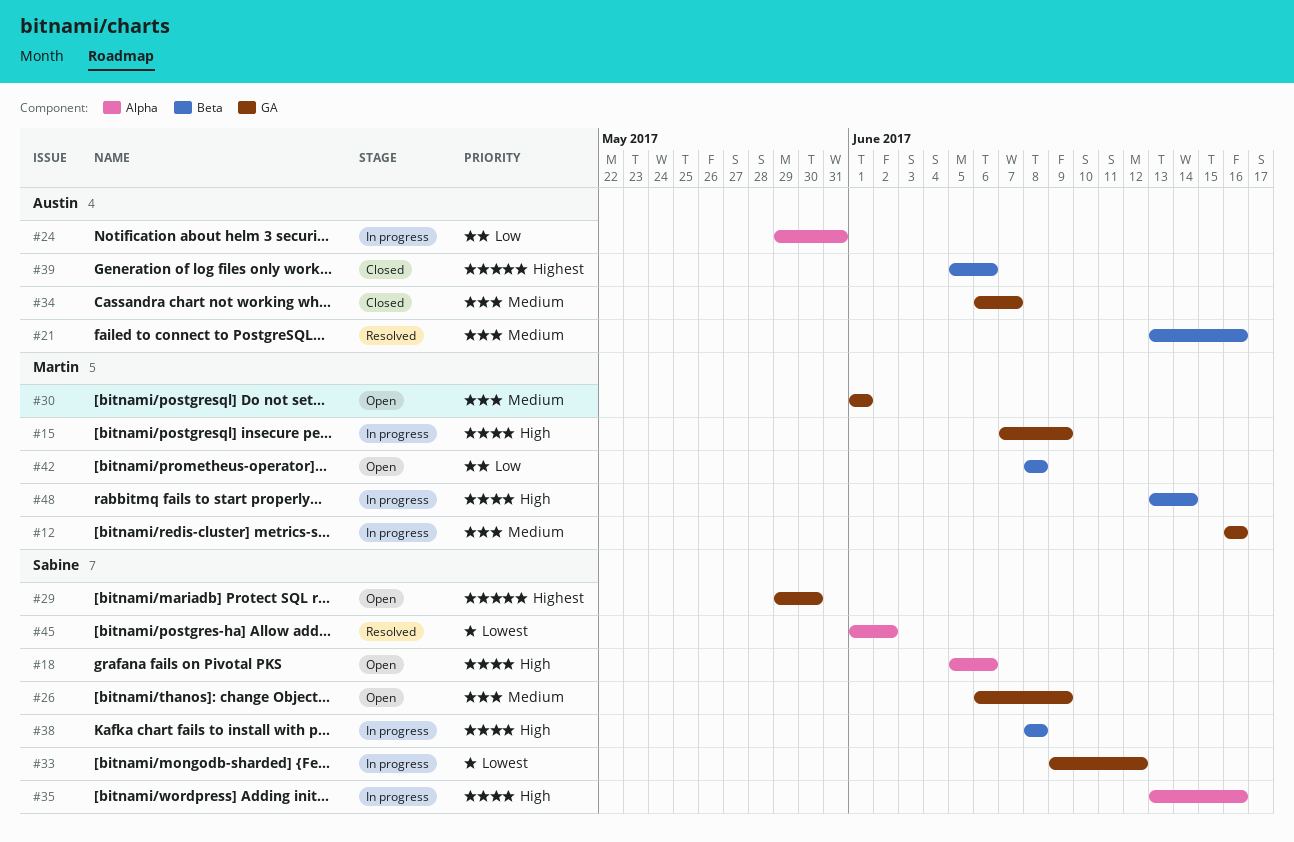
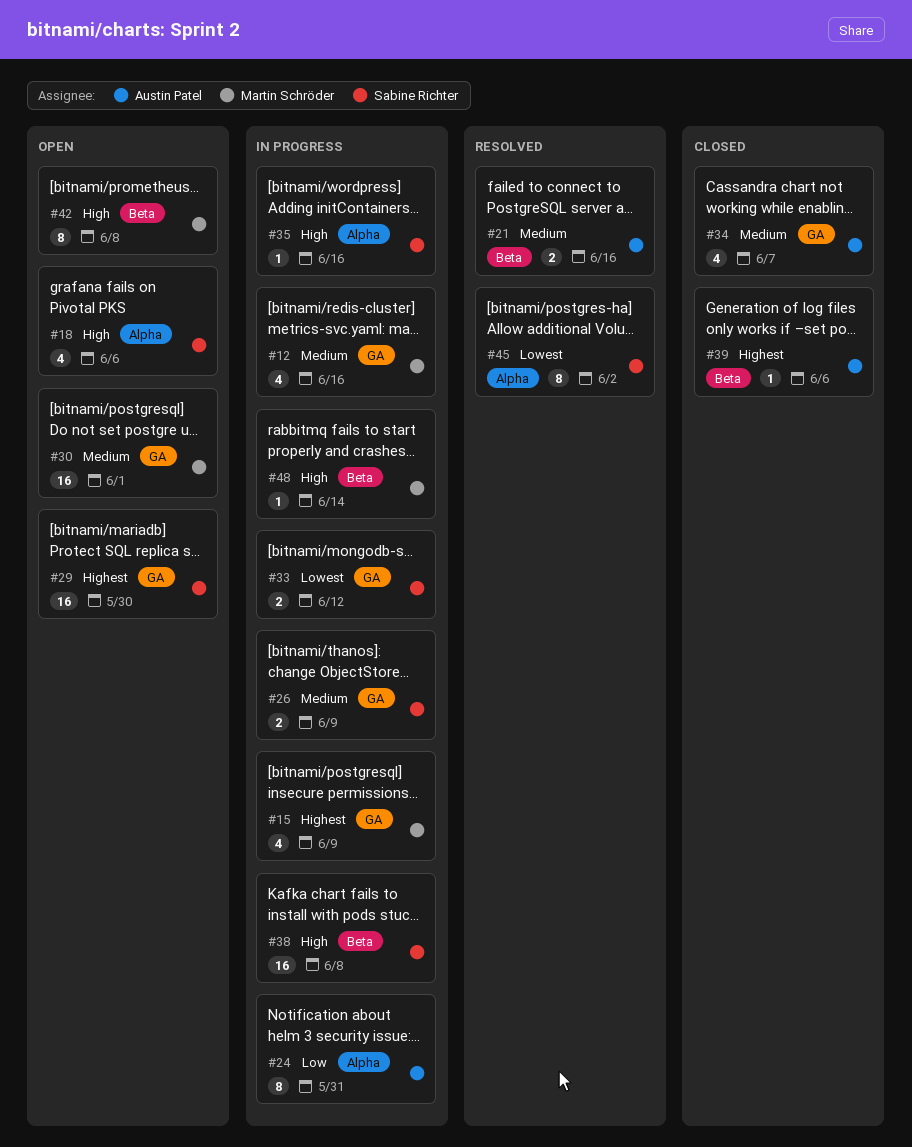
#15, priority: High -> Highest
#26, status: Open -> In progress
#42, priority: Low -> High

